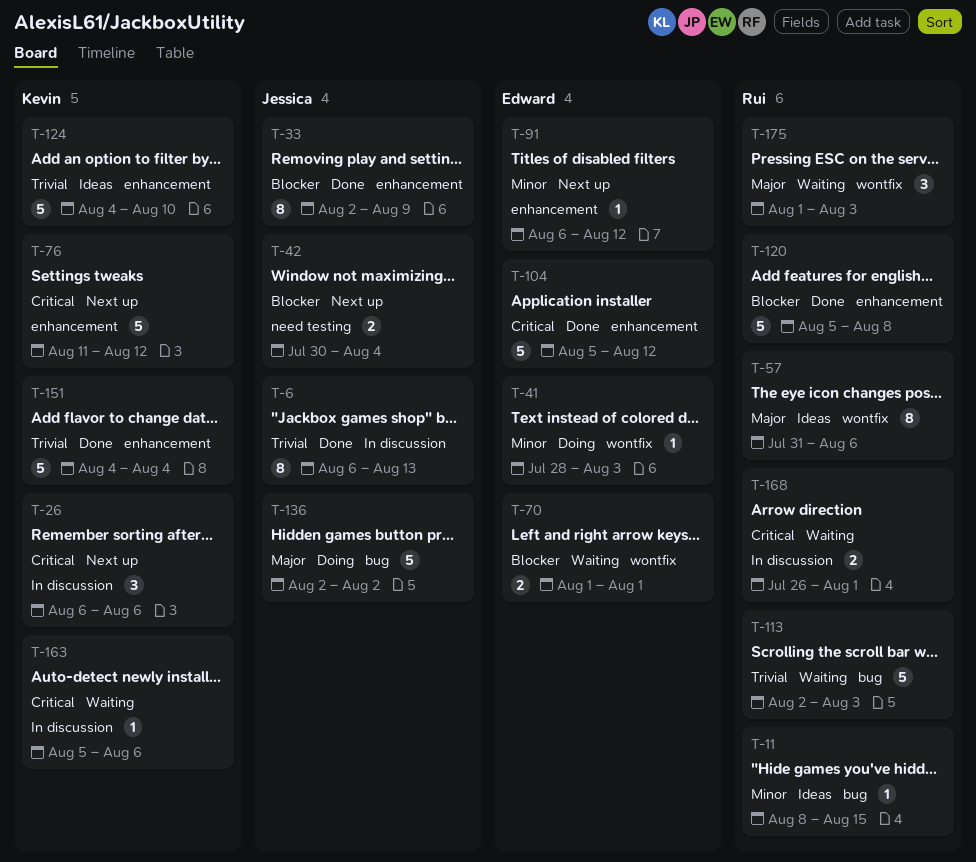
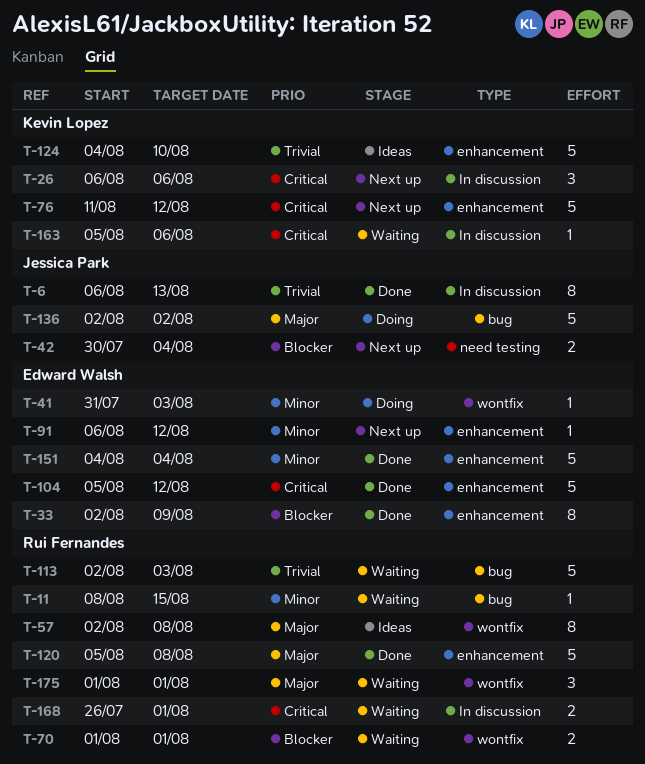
T-11, status: Ideas -> Waiting
T-33, owner: Jessica Park -> Edward Walsh
T-41, start: Jul 28 -> Jul 31
T-57, start: Jul 31 -> Aug 2
T-57, due: Aug 6 -> Aug 8
T-70, owner: Edward Walsh -> Rui Fernandes
T-120, priority: Blocker -> Major
T-151, owner: Kevin Lopez -> Edward Walsh
T-151, priority: Trivial -> Minor
T-175, due: Aug 3 -> Aug 1

